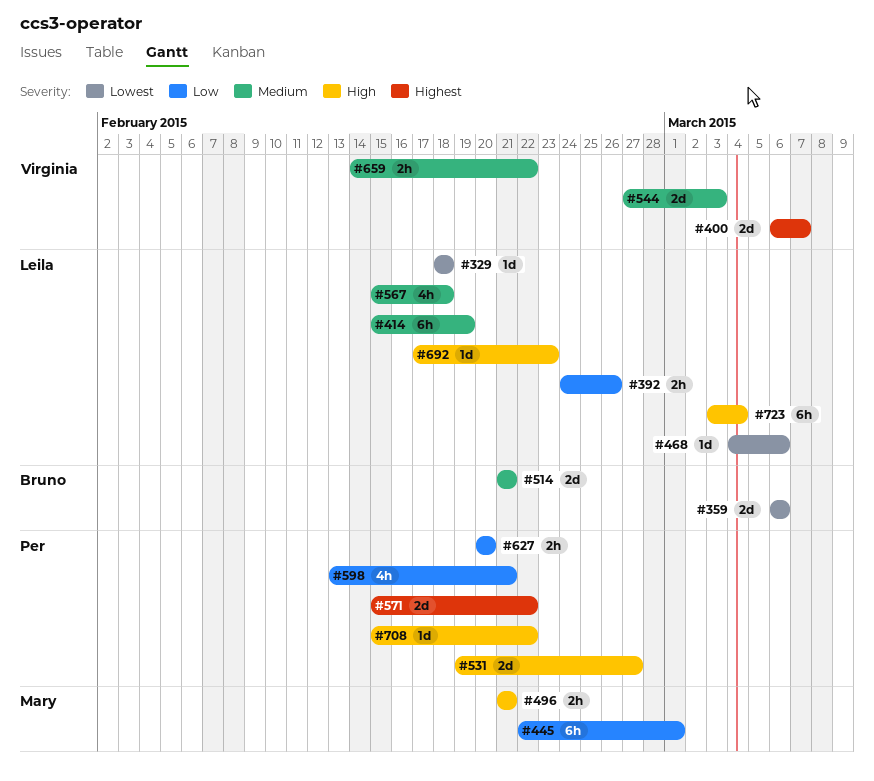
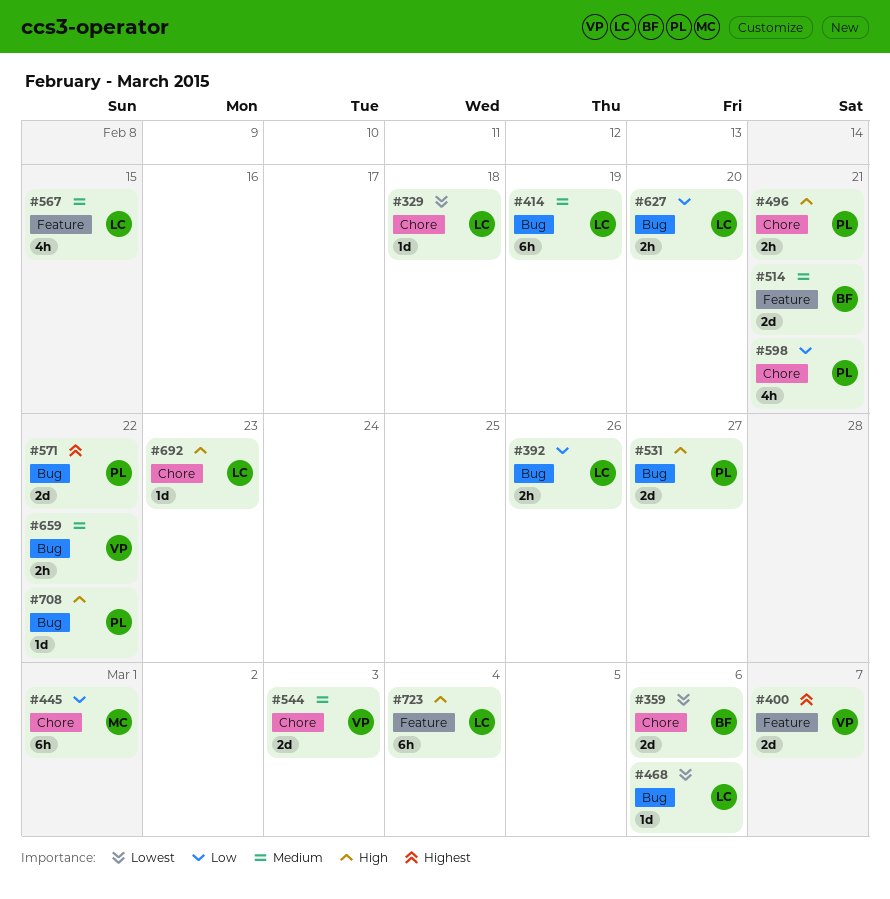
#496, owner: Mary -> Per
#567, due: Feb 18 -> Feb 15
#627, owner: Per -> Leila

